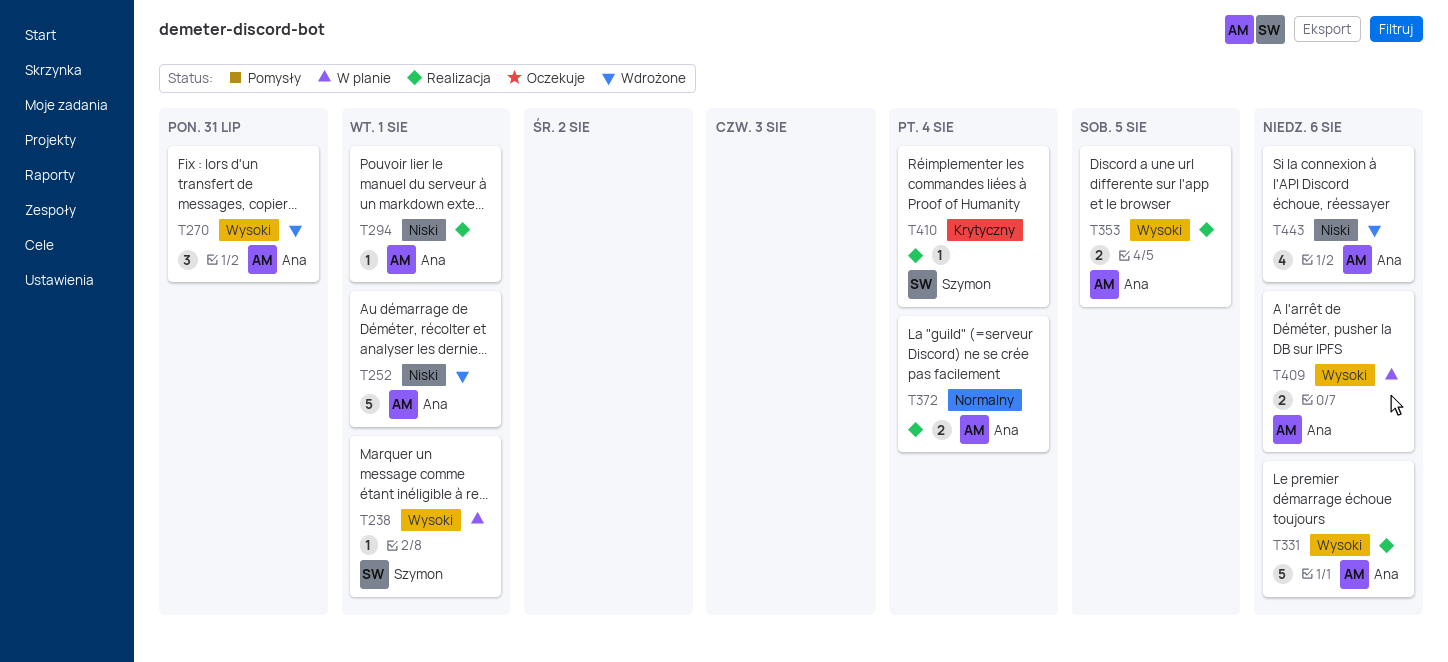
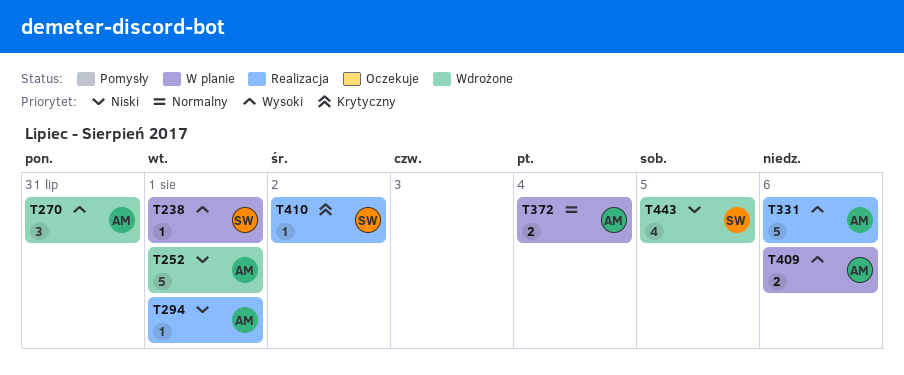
T353: present -> none
T372, status: Realizacja -> W planie
T410, due: Aug 4 -> Aug 2
T443, owner: Ana -> Szymon
T443, due: Aug 6 -> Aug 5

